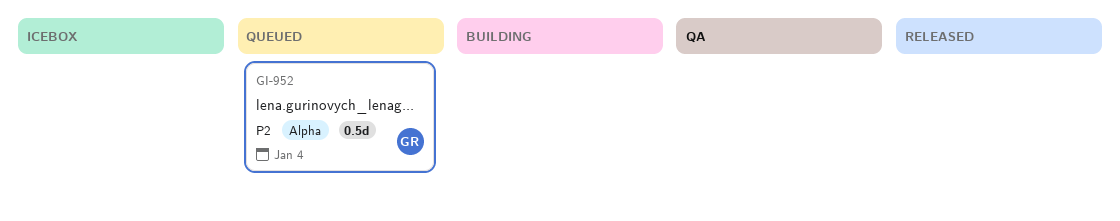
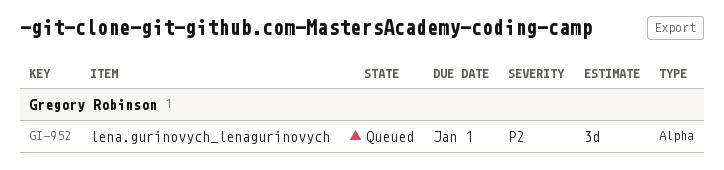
GI-952, estimate: 0.5d -> 3d
GI-952, due: Jan 4 -> Jan 1

